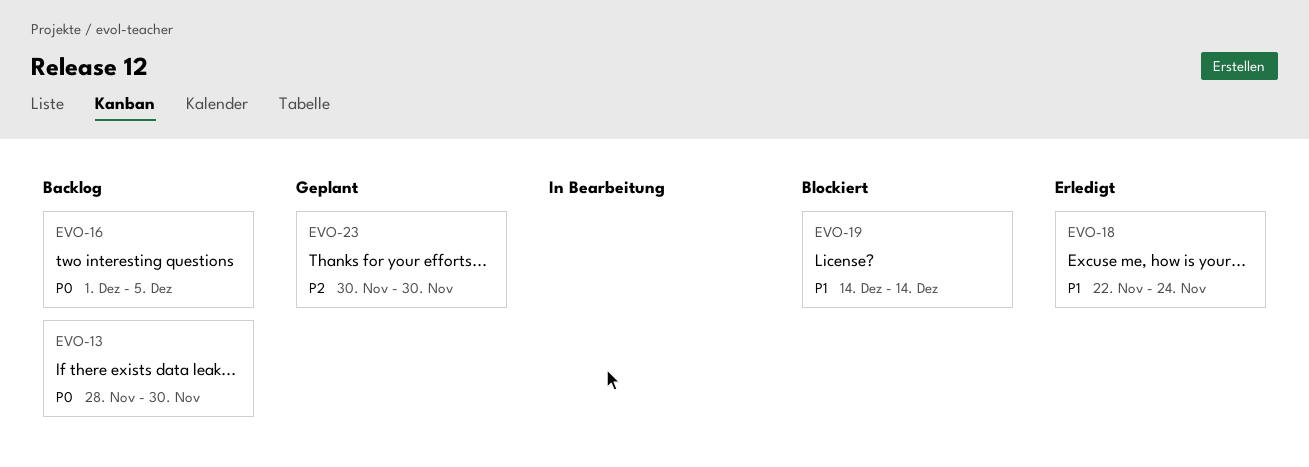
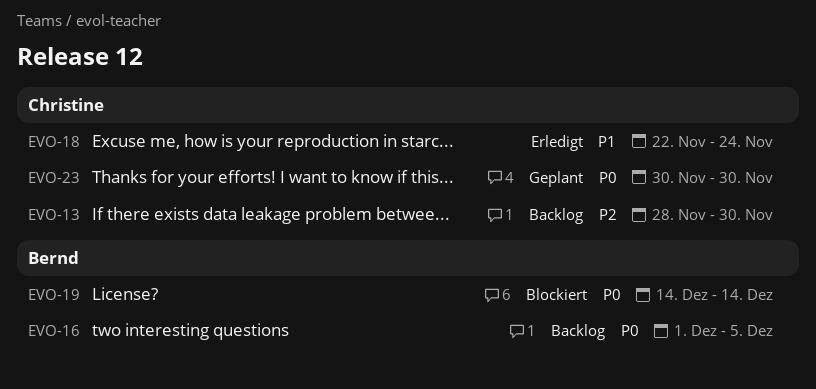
EVO-13, priority: P0 -> P2
EVO-19, priority: P1 -> P0
EVO-23, priority: P2 -> P0

